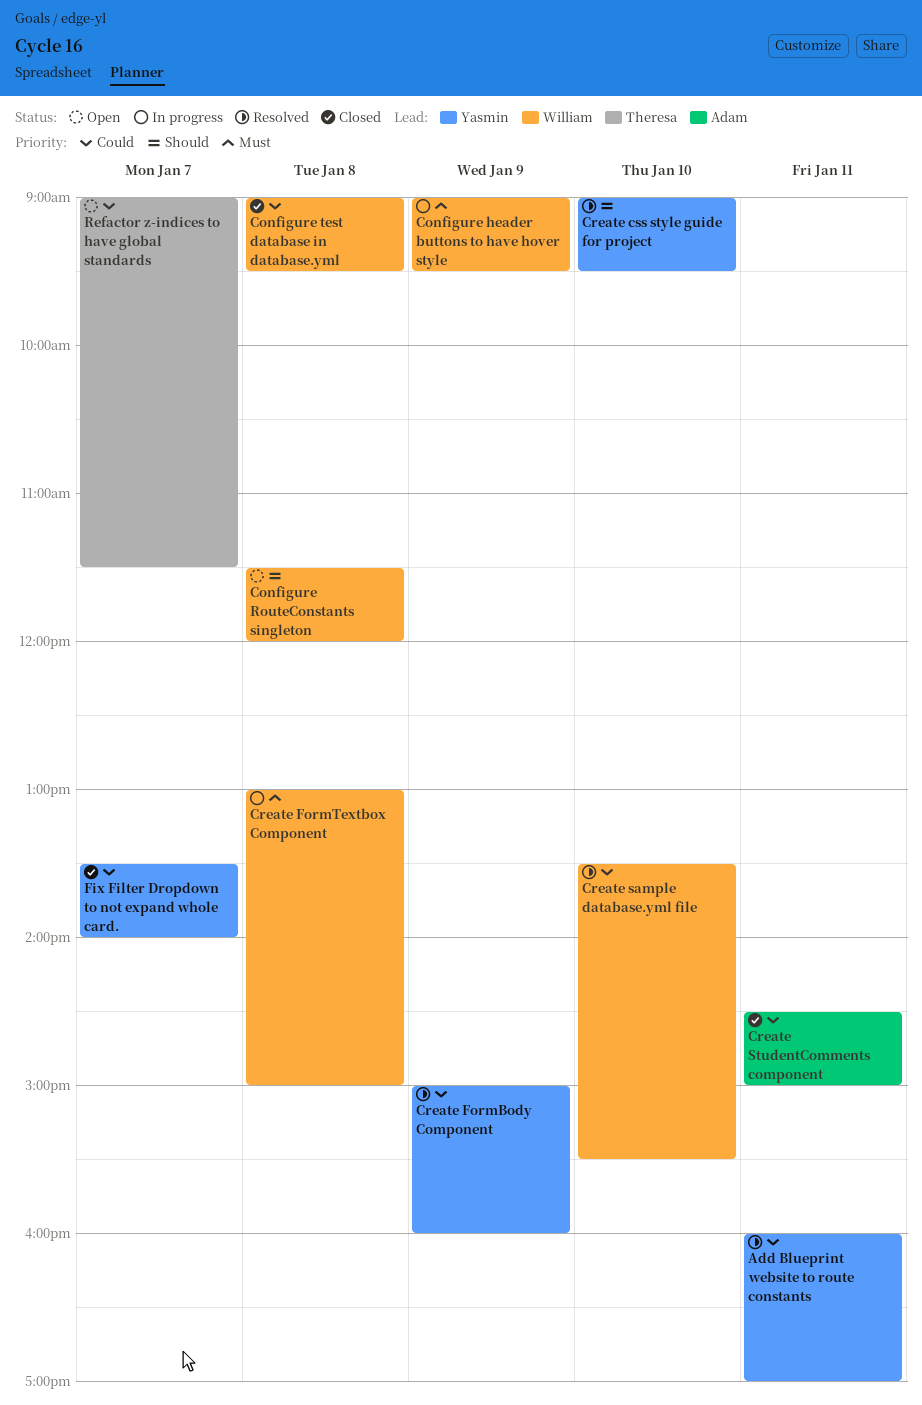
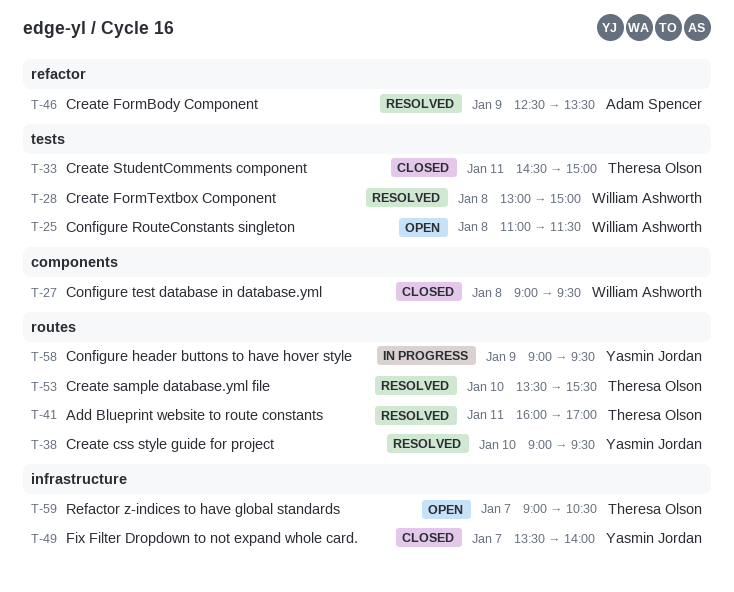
Add Blueprint website to route constants, owner: Yasmin Jordan -> Theresa Olson
Configure header buttons to have hover style, owner: William Ashworth -> Yasmin Jordan
Configure RouteConstants singleton, begins: 11:30 -> 11:00
Configure RouteConstants singleton, ends: 12:00 -> 11:30
Create FormBody Component, owner: Yasmin Jordan -> Adam Spencer
Create FormBody Component, begins: 15:00 -> 12:30
Create FormBody Component, ends: 16:00 -> 13:30
Create FormTextbox Component, status: In progress -> Resolved
Create sample database.yml file, owner: William Ashworth -> Theresa Olson
Create StudentComments component, owner: Adam Spencer -> Theresa Olson
Refactor z-indices to have global standards, ends: 11:30 -> 10:30

